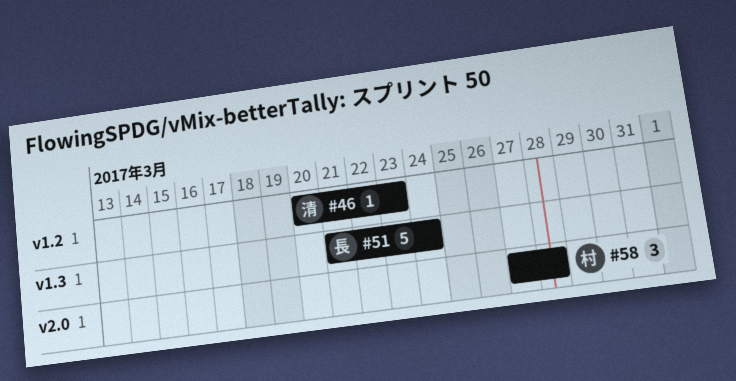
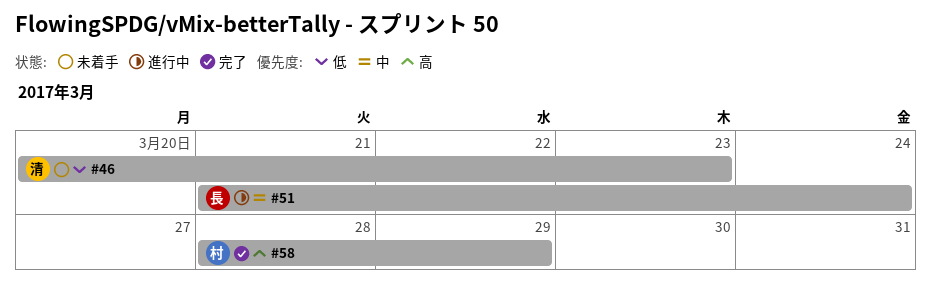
#58, start: Mar 27 -> Mar 28
#58, due: Mar 28 -> Mar 29

